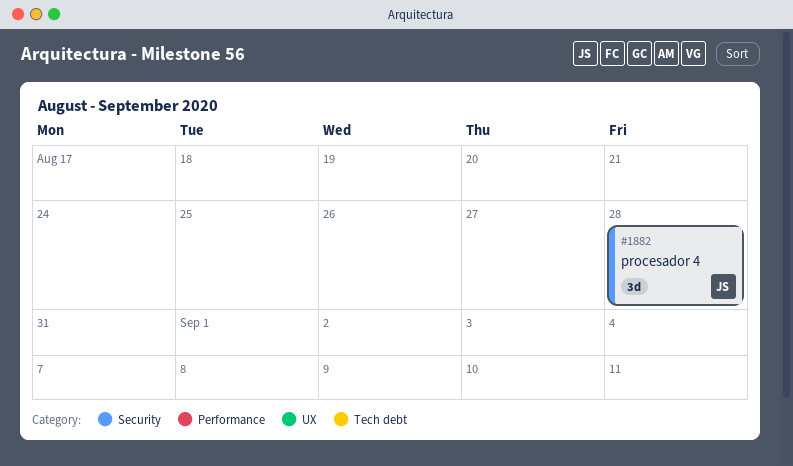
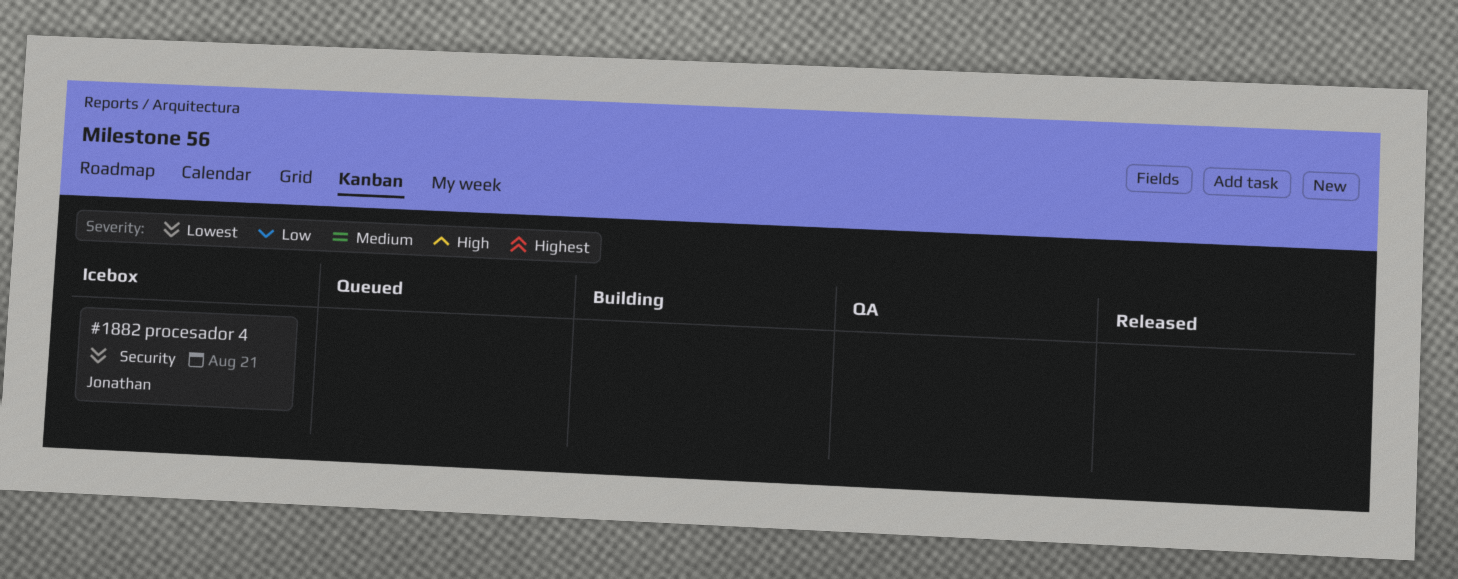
#1882, due: Aug 28 -> Aug 21

